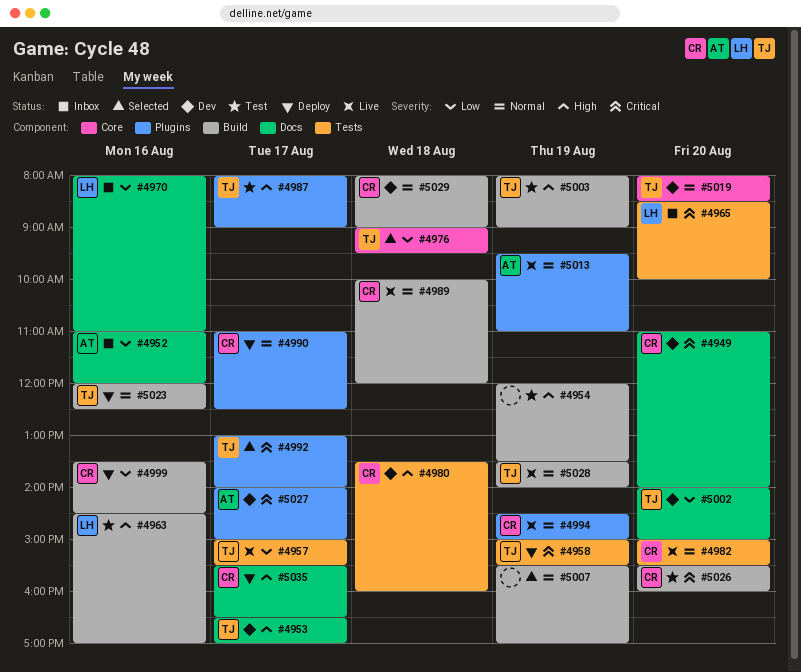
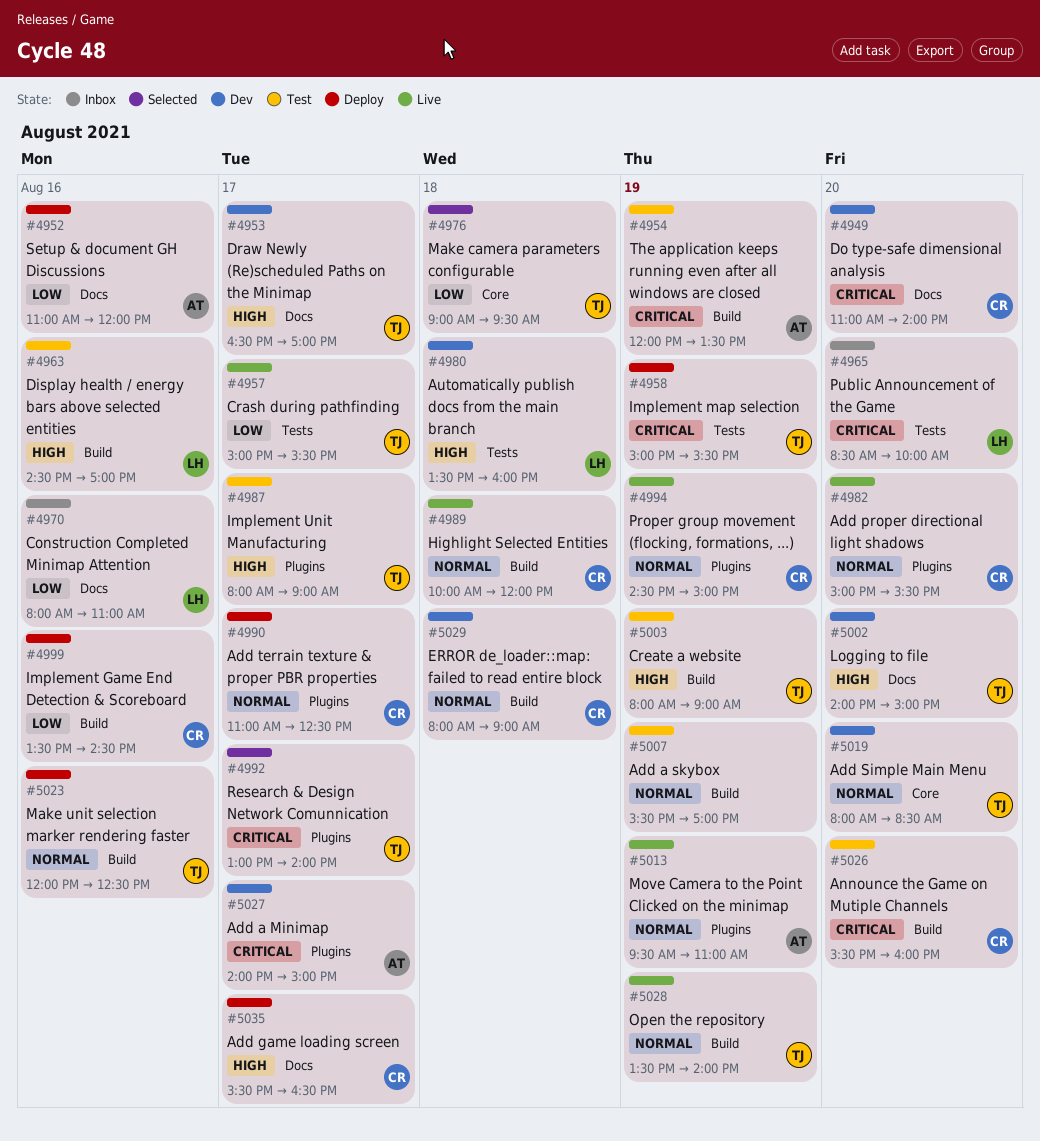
#4952, status: Inbox -> Deploy
#4954, owner: none -> AT
#4954, priority: High -> Critical
#4980, owner: CR -> LH
#4982, label: Tests -> Plugins
#5002, priority: Low -> High
#5007, status: Selected -> Test

